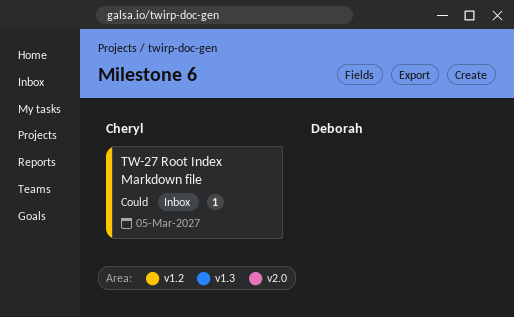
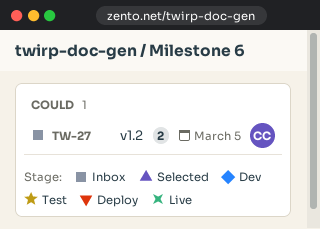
TW-27, estimate: 1 -> 2

